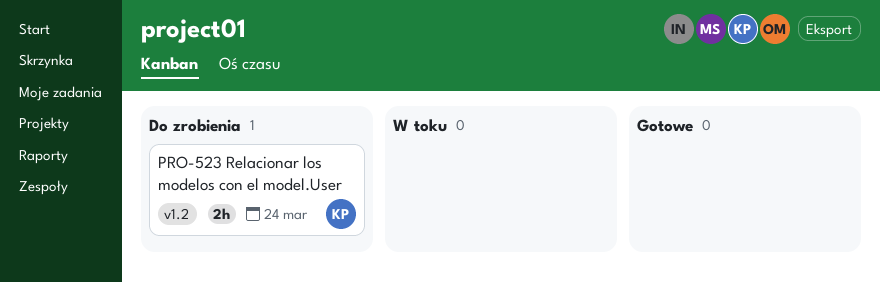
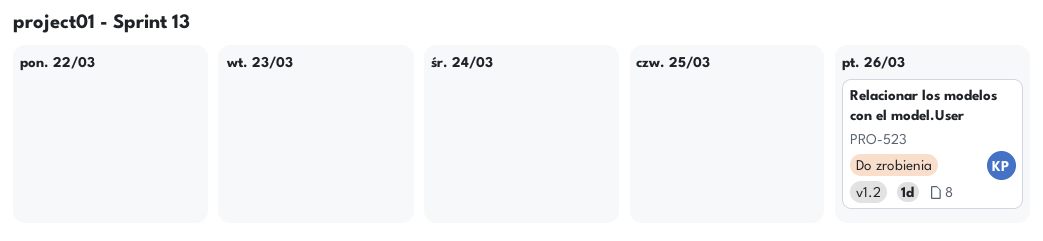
PRO-523, estimate: 2h -> 1d
PRO-523, due: Mar 24 -> Mar 26

